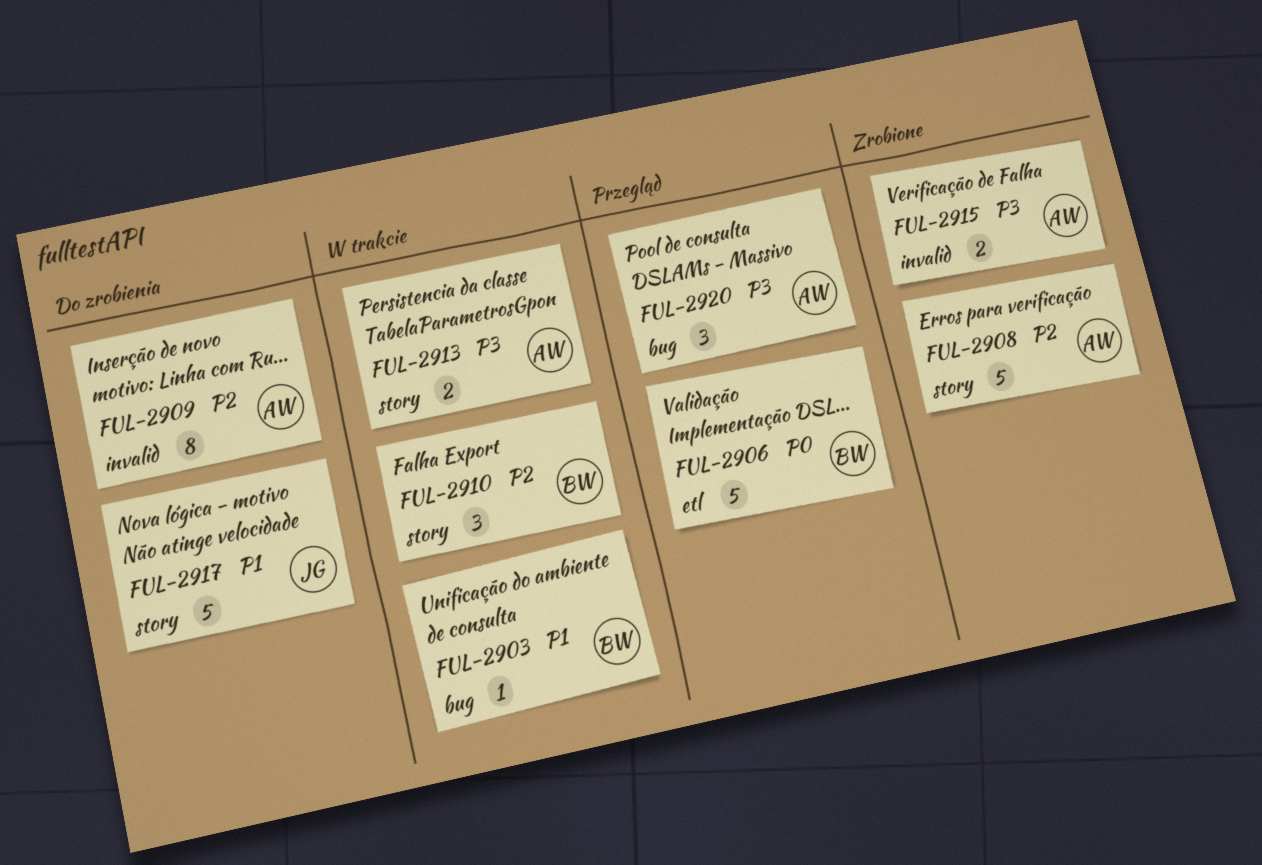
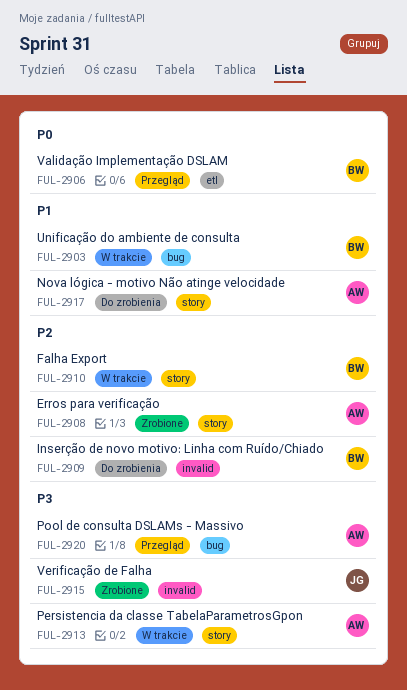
FUL-2909, owner: AW -> BW
FUL-2915, owner: AW -> JG
FUL-2917, owner: JG -> AW

